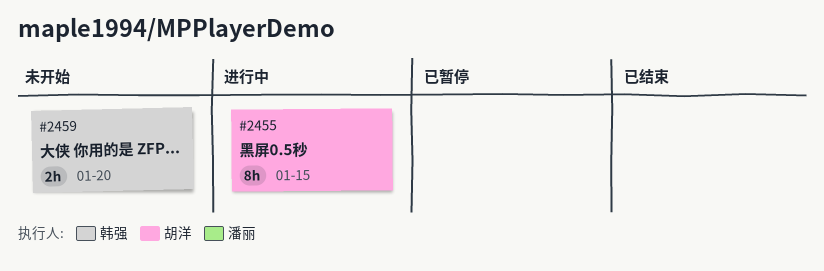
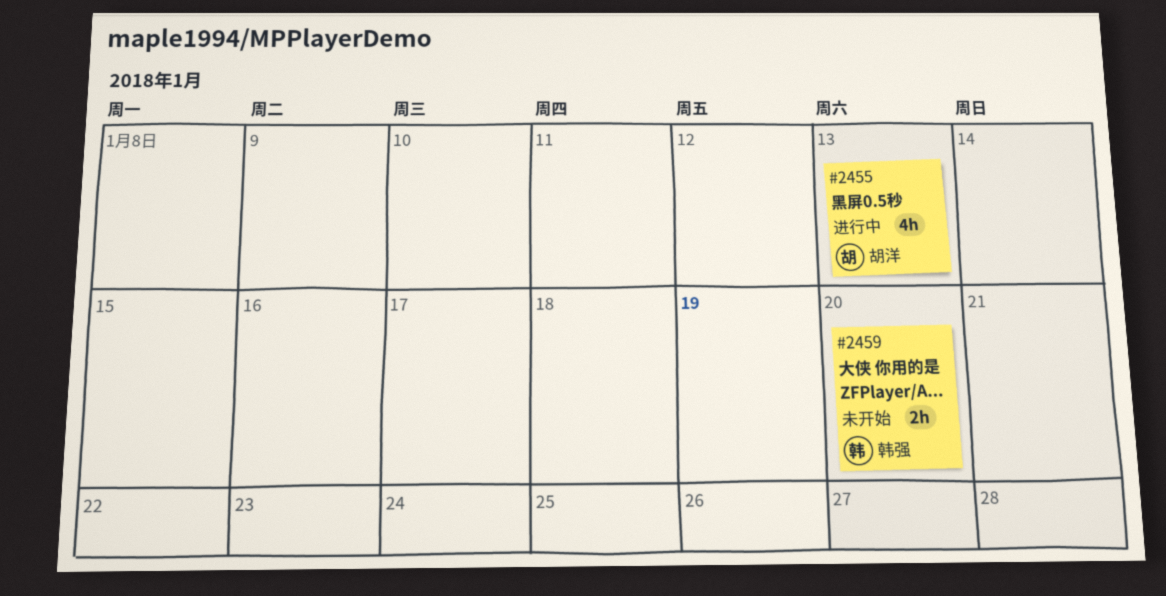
#2455, estimate: 8h -> 4h
#2455, due: Jan 15 -> Jan 13

